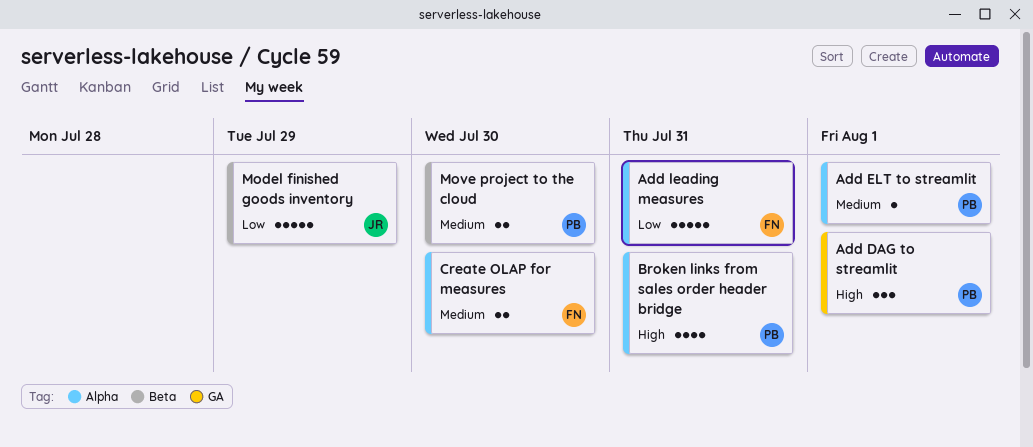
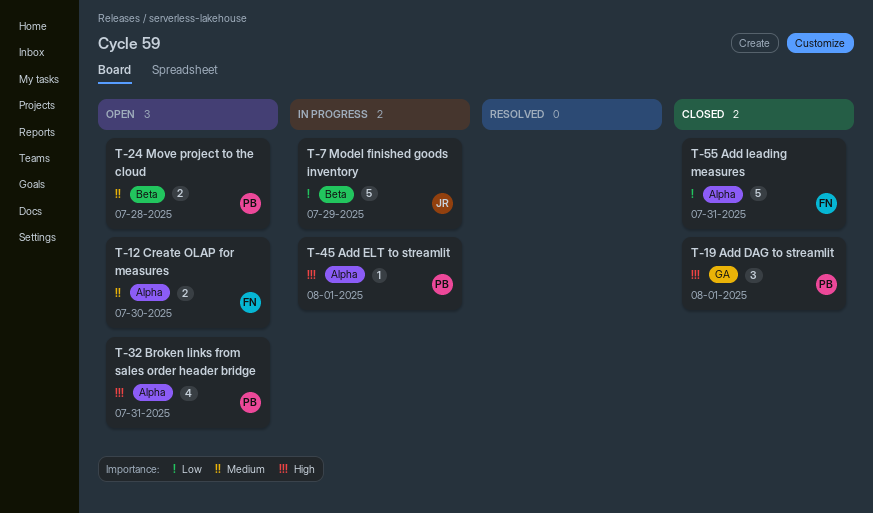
Add ELT to streamlit, priority: Medium -> High
Move project to the cloud, due: Jul 30 -> Jul 28

